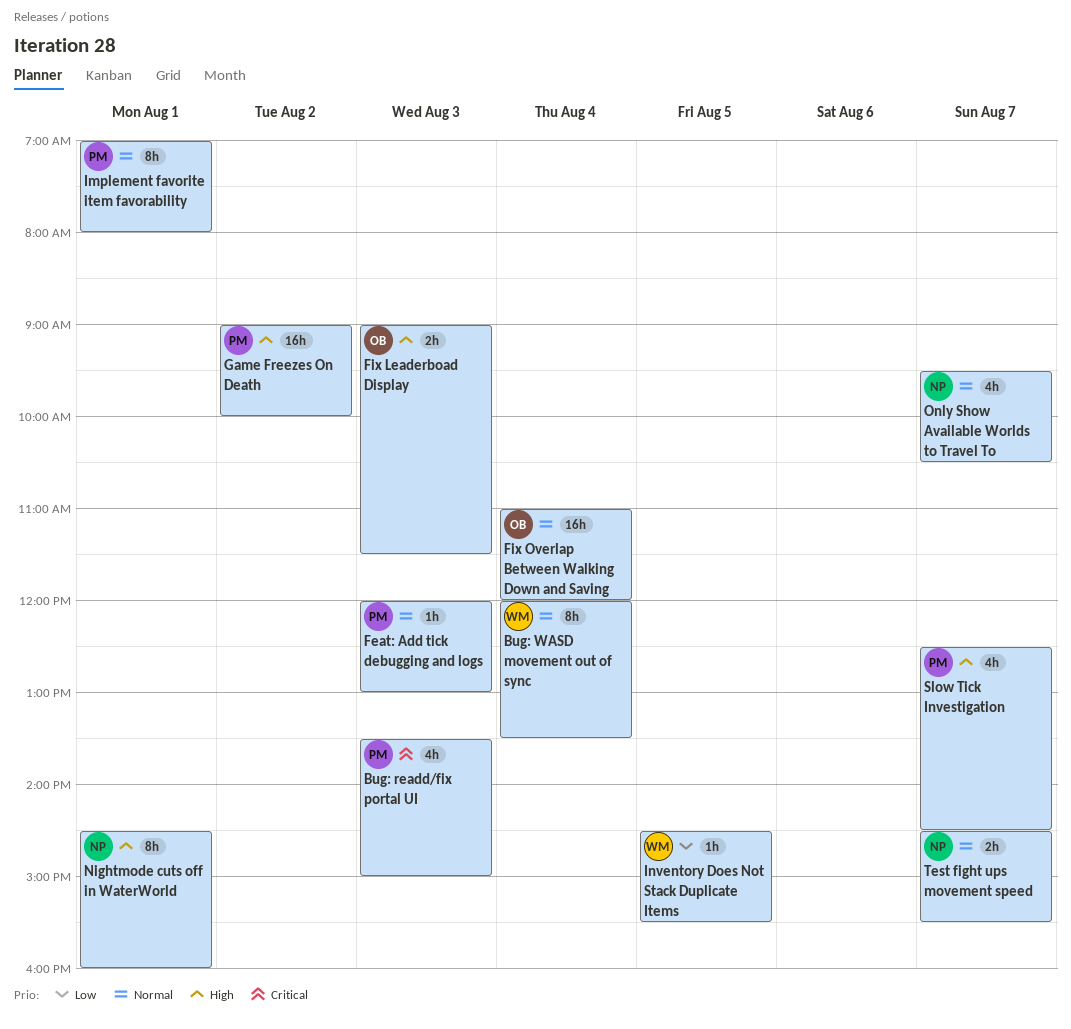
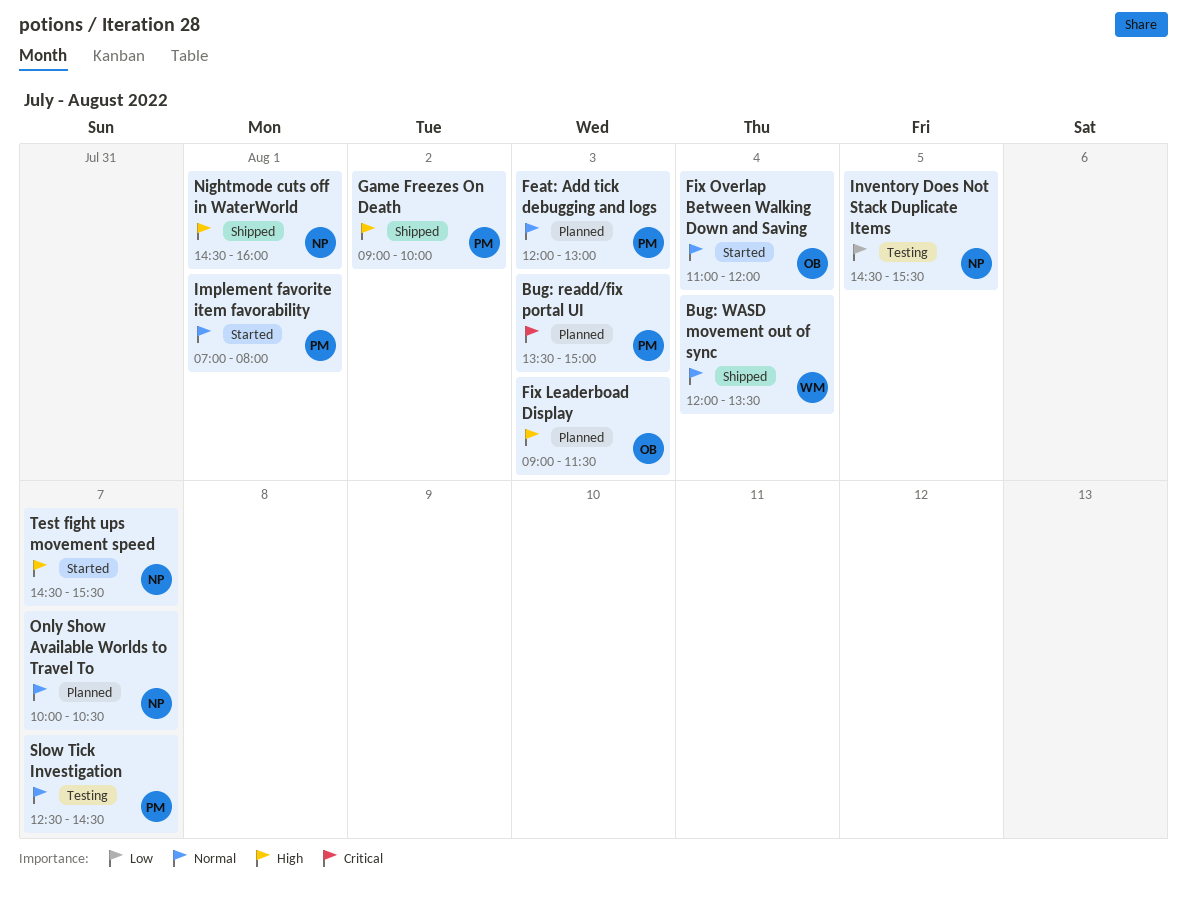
Inventory Does Not Stack Duplicate Items, owner: WM -> NP
Only Show Available Worlds to Travel To, begins: 09:30 -> 10:00
Slow Tick Investigation, priority: High -> Normal
Test fight ups movement speed, priority: Normal -> High

